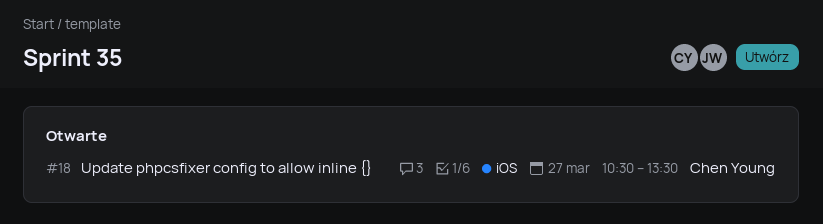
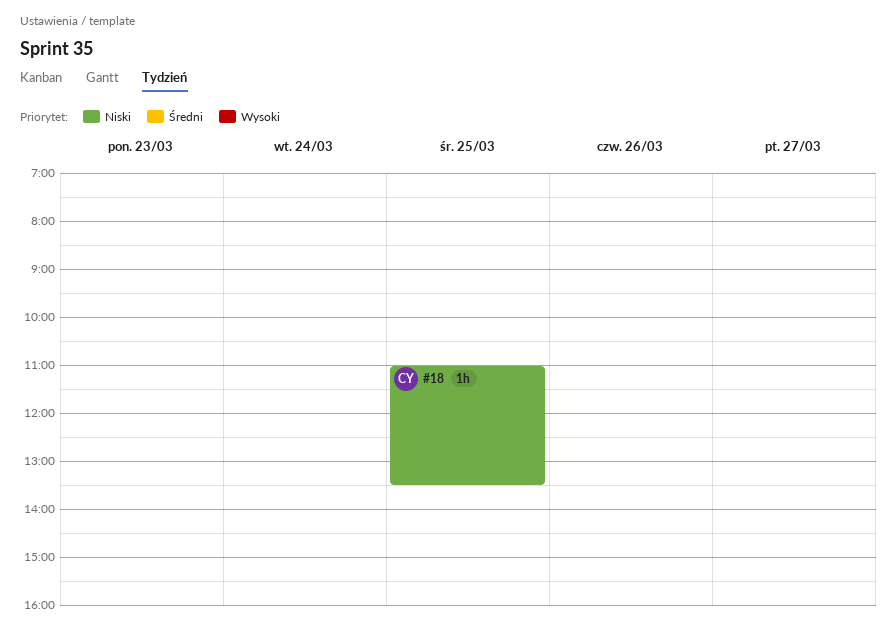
#18, day: Mar 27 -> Mar 25
#18, begins: 10:30 -> 11:00

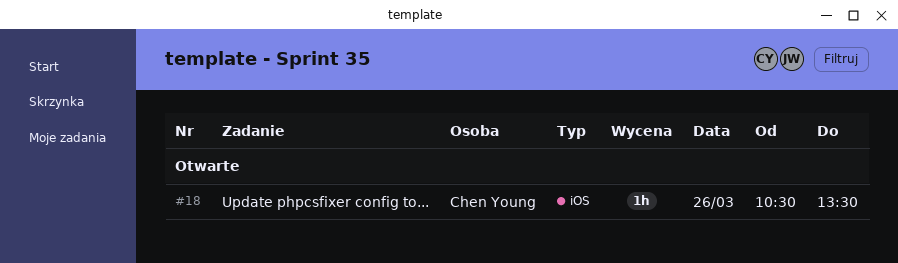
#18, day: Mar 25 -> Mar 26
#18, begins: 11:00 -> 10:30

